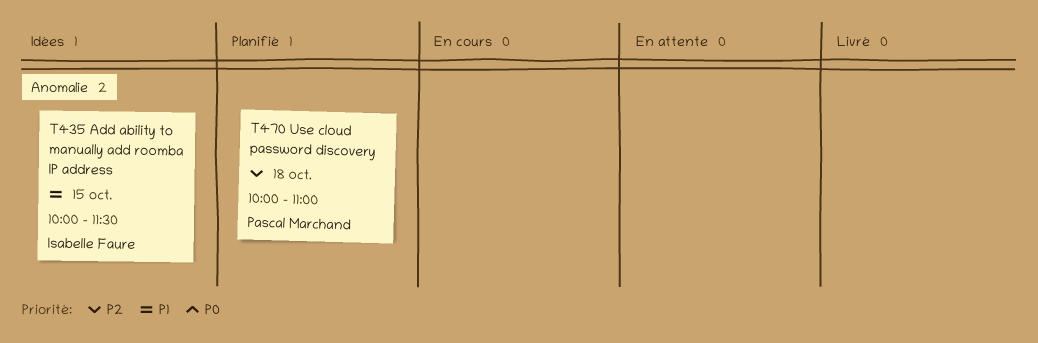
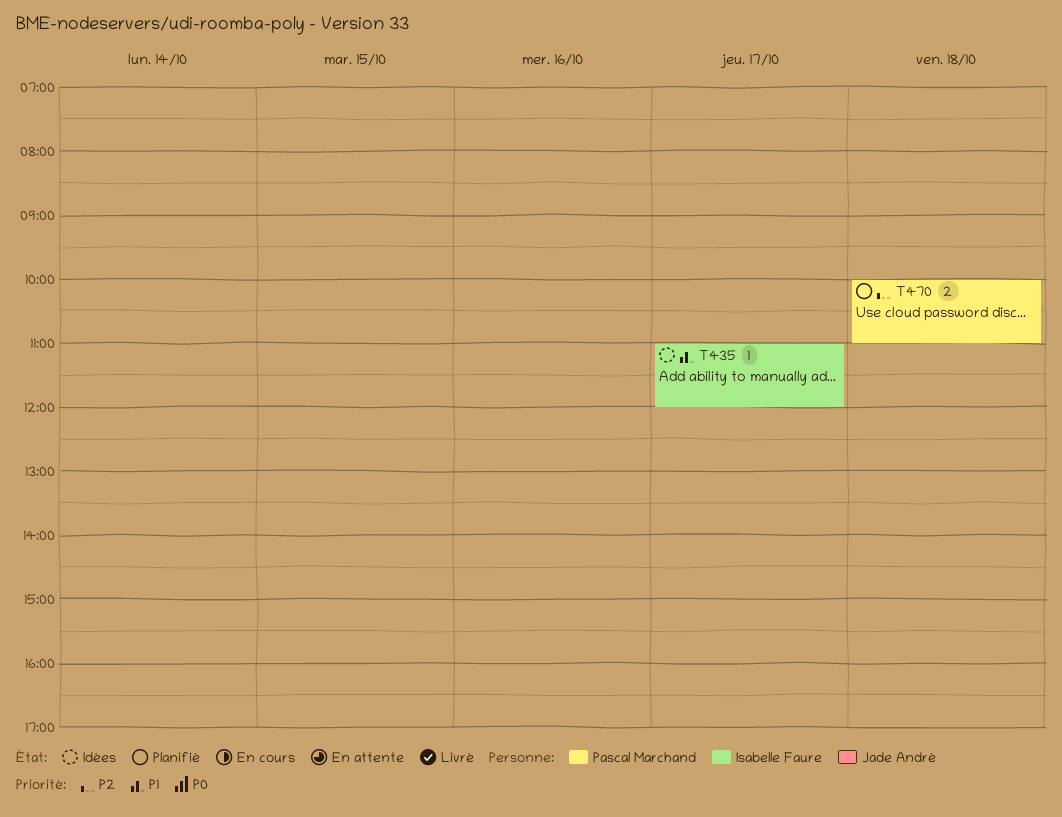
T435, day: Oct 15 -> Oct 17
T435, begins: 10:00 -> 11:00
T435, ends: 11:30 -> 12:00

